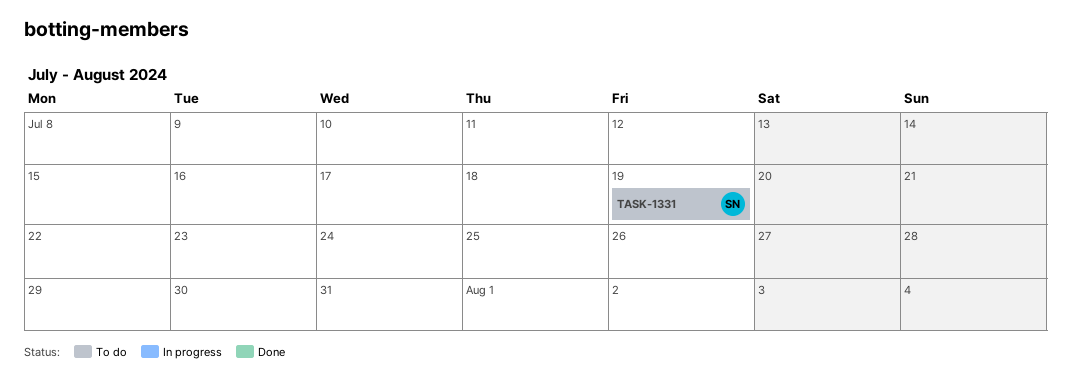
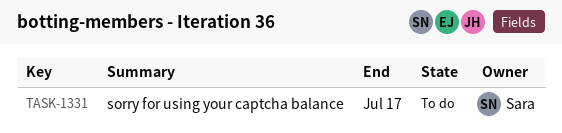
TASK-1331, due: Jul 19 -> Jul 17

